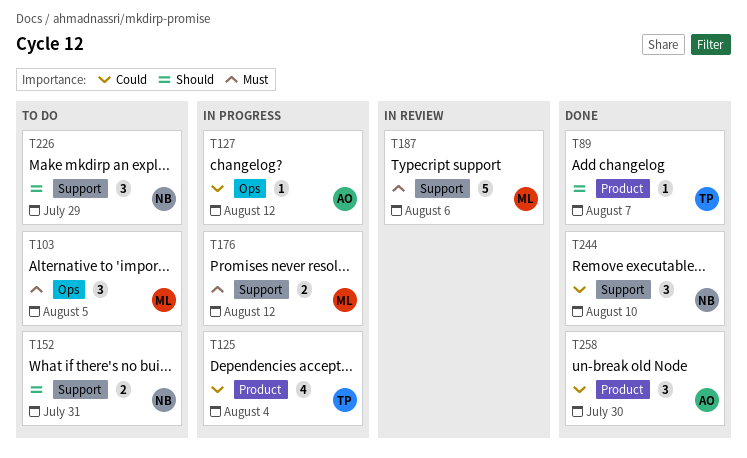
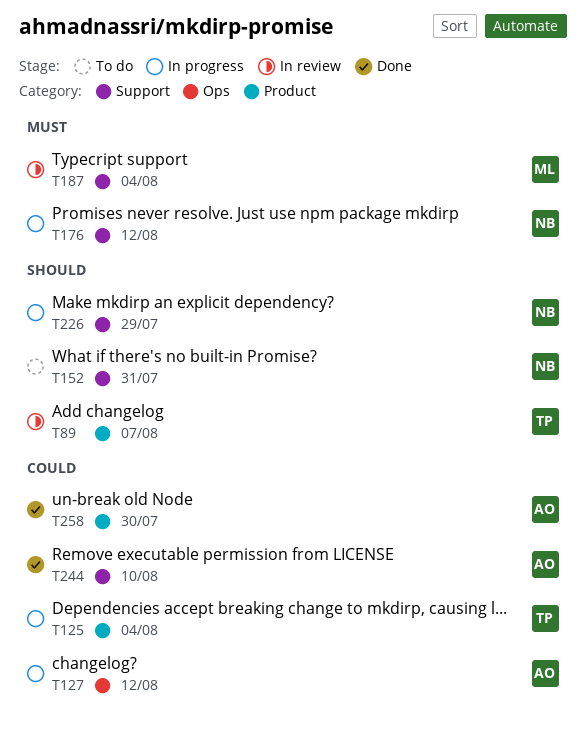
T89, status: Done -> In review
T103: present -> none
T176, owner: ML -> NB
T187, due: Aug 6 -> Aug 4
T226, status: To do -> In progress
T244, owner: NB -> AO

